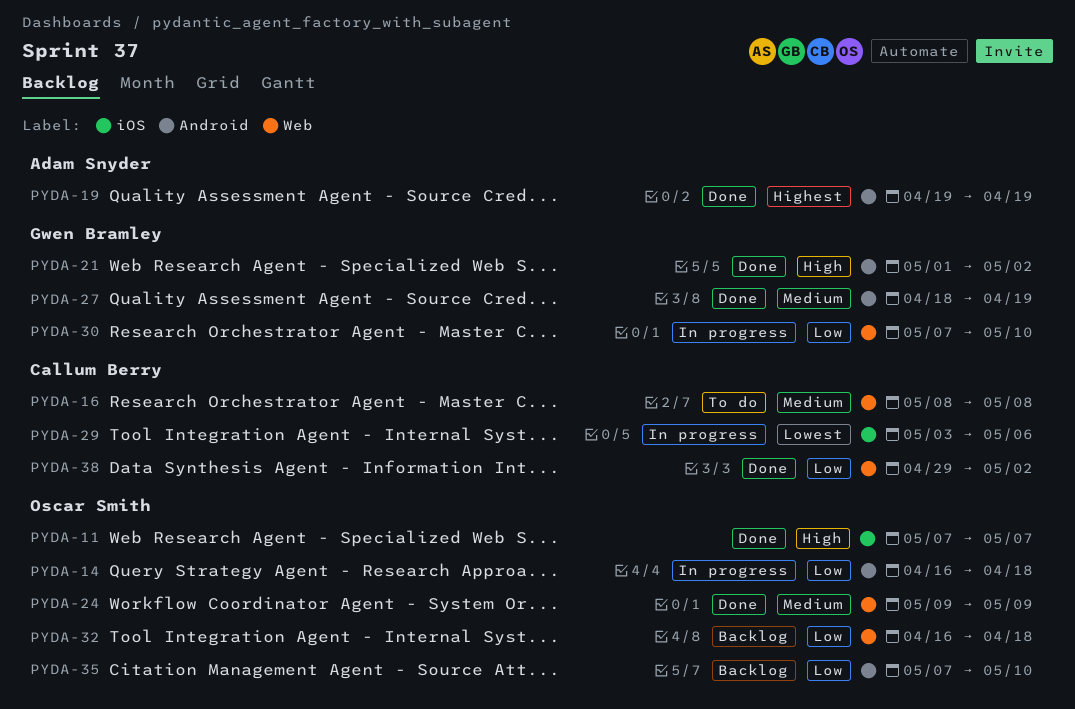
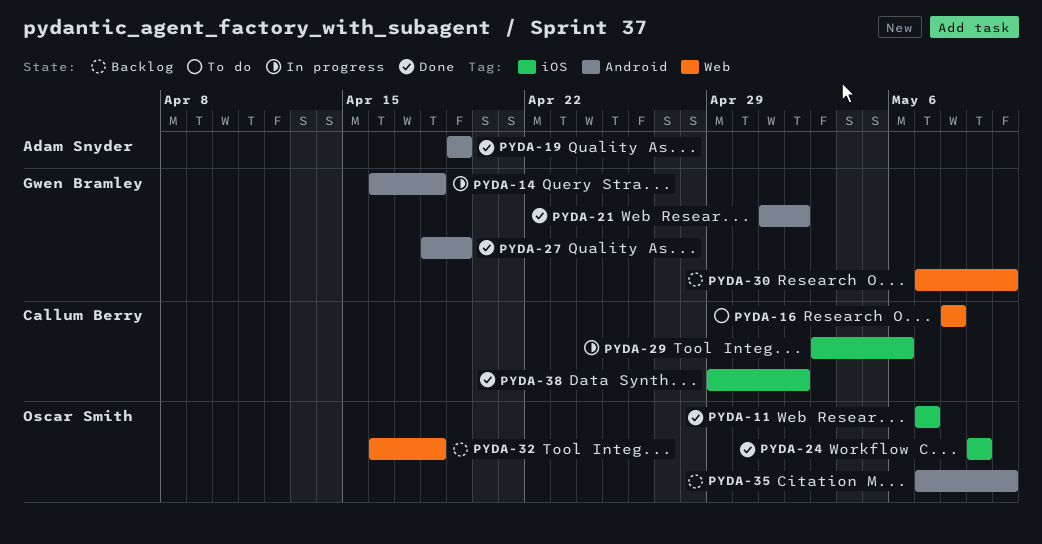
PYDA-14, owner: Oscar Smith -> Gwen Bramley
PYDA-24, label: Web -> iOS
PYDA-30, status: In progress -> Backlog
PYDA-38, label: Web -> iOS

